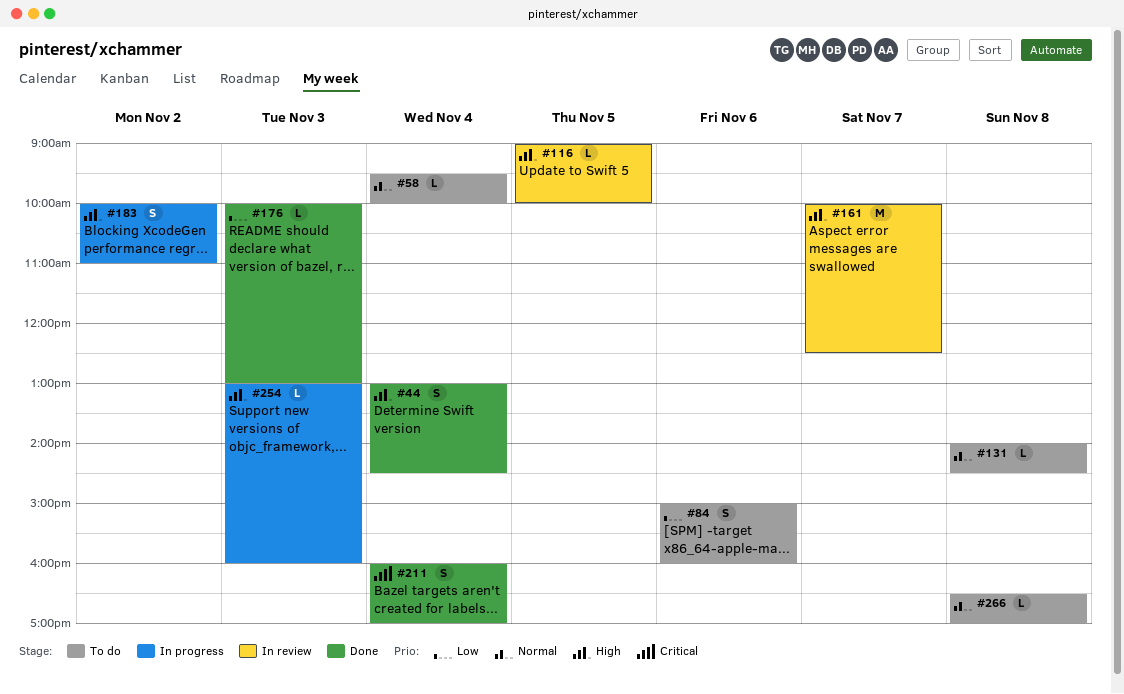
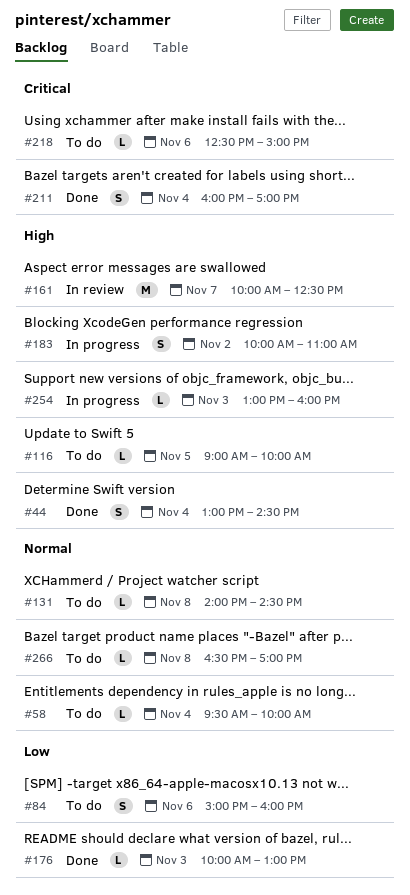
#116, status: In review -> To do
#218: none -> present

